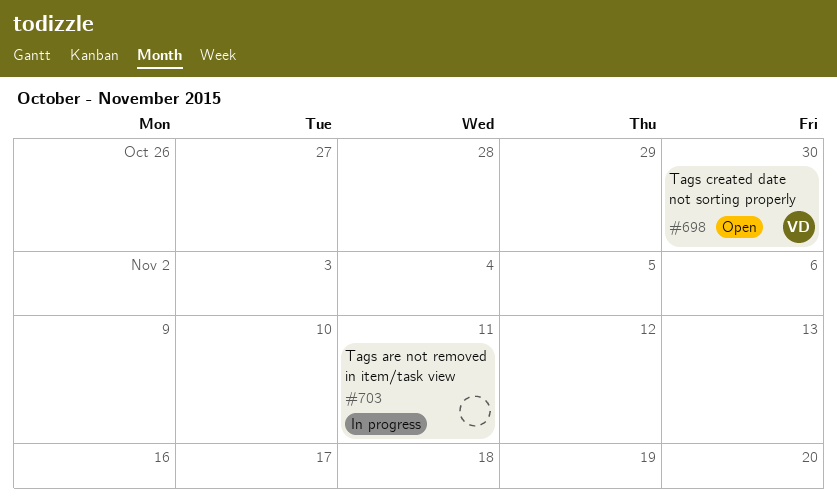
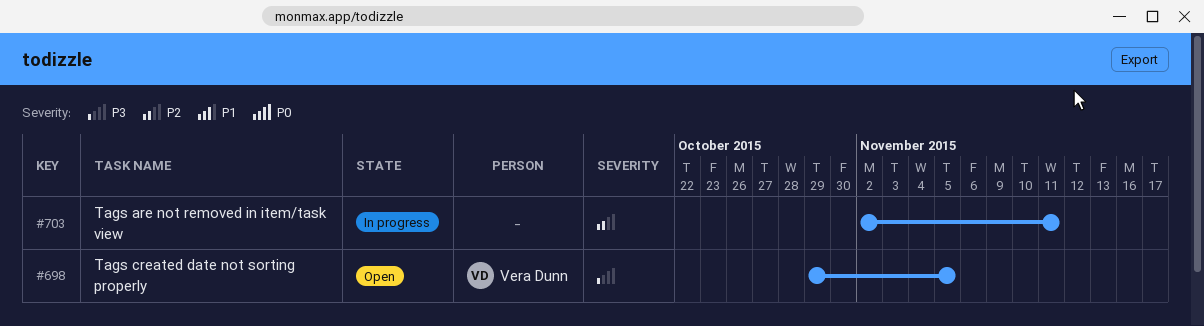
#698, due: Oct 30 -> Nov 5

